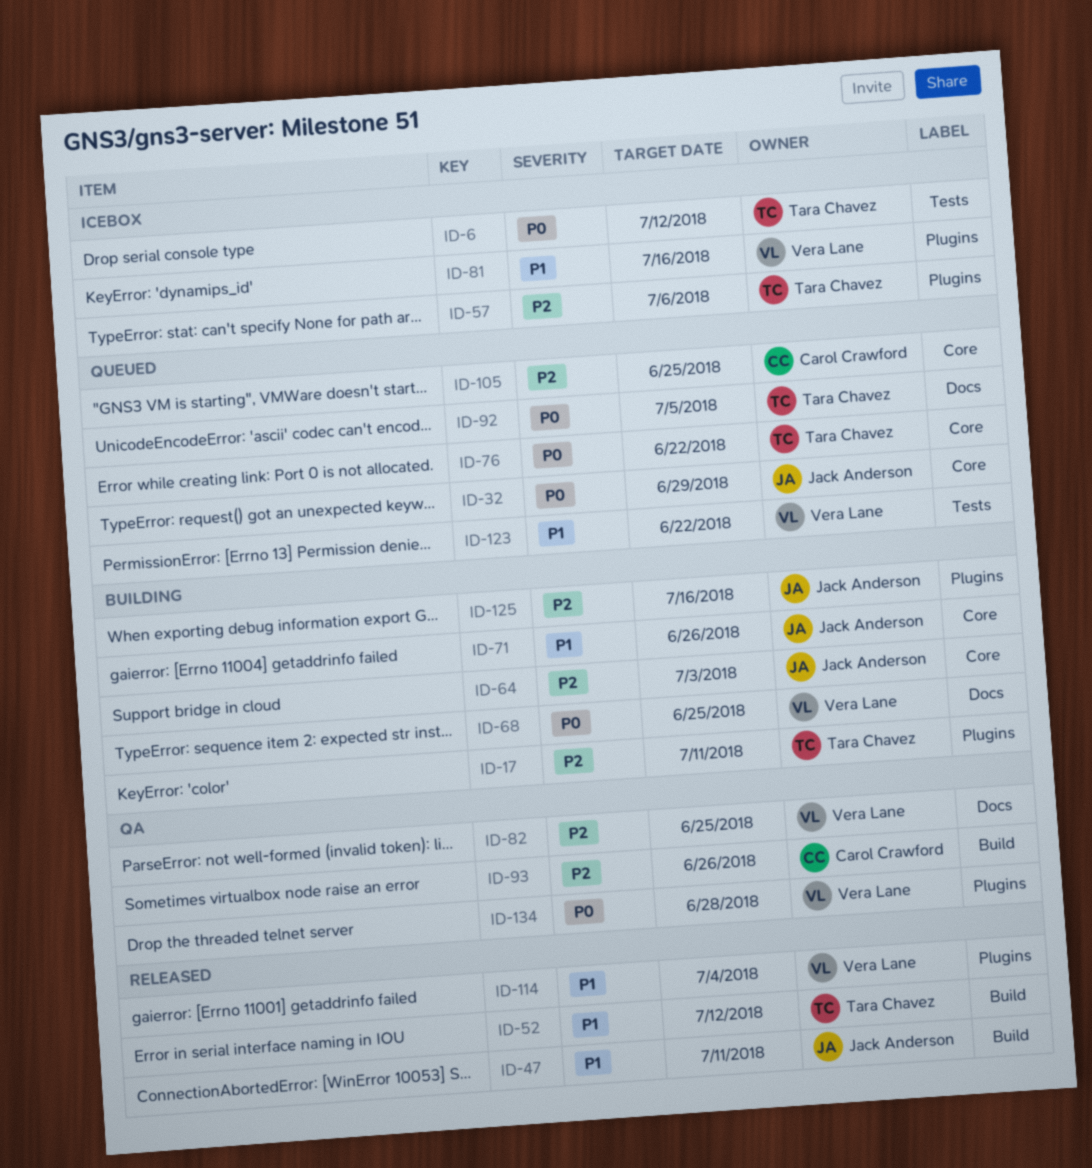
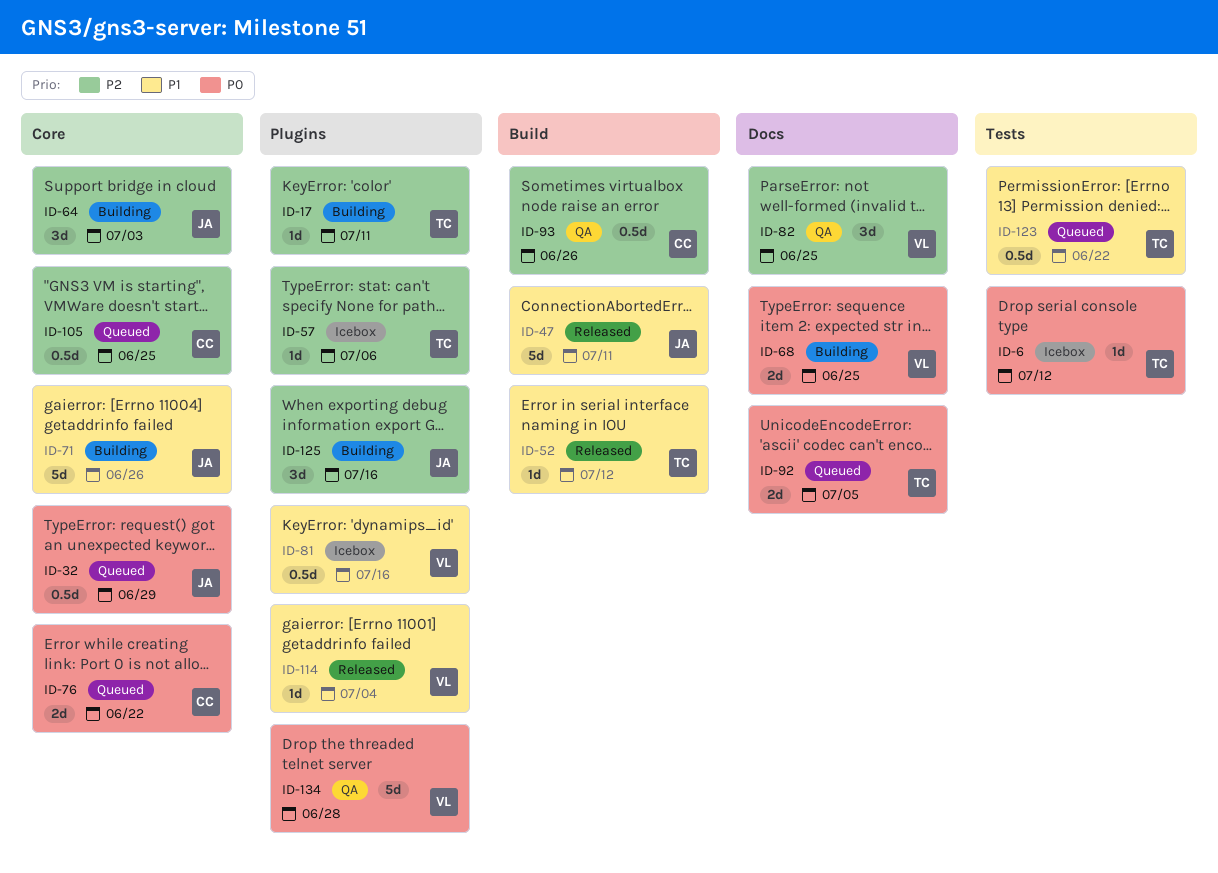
ID-76, owner: Tara Chavez -> Carol Crawford
ID-123, owner: Vera Lane -> Tara Chavez

